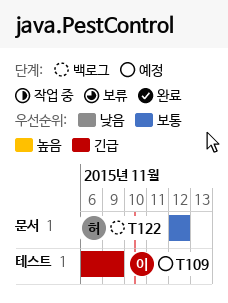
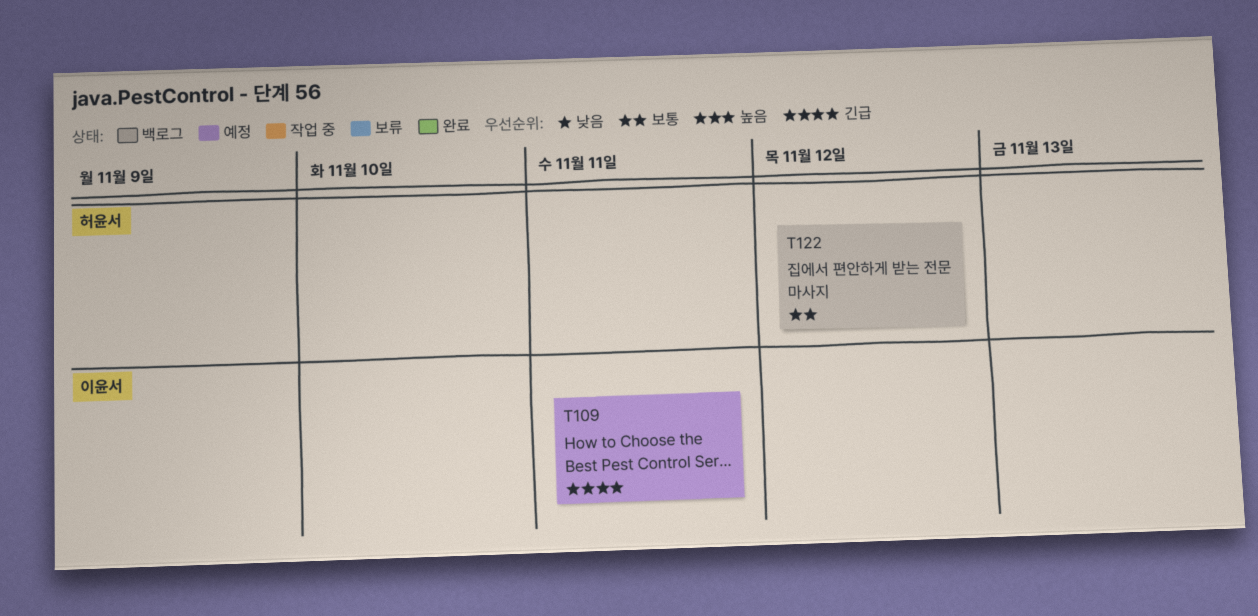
T109, due: Nov 9 -> Nov 11

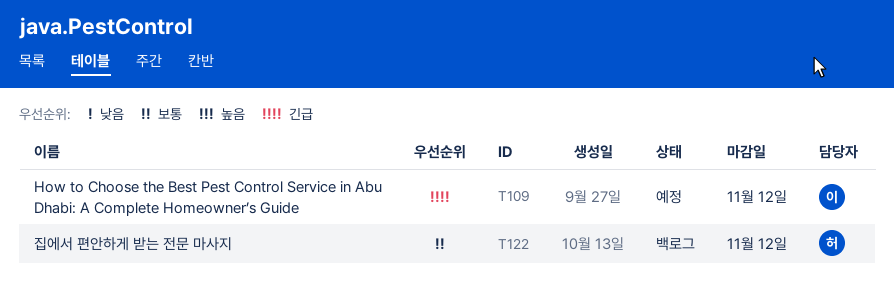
T109, due: Nov 11 -> Nov 12

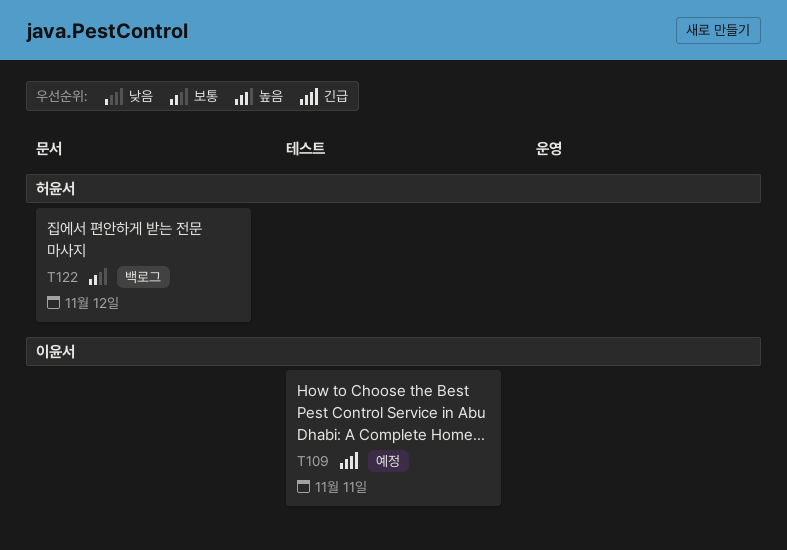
T109, due: Nov 12 -> Nov 11

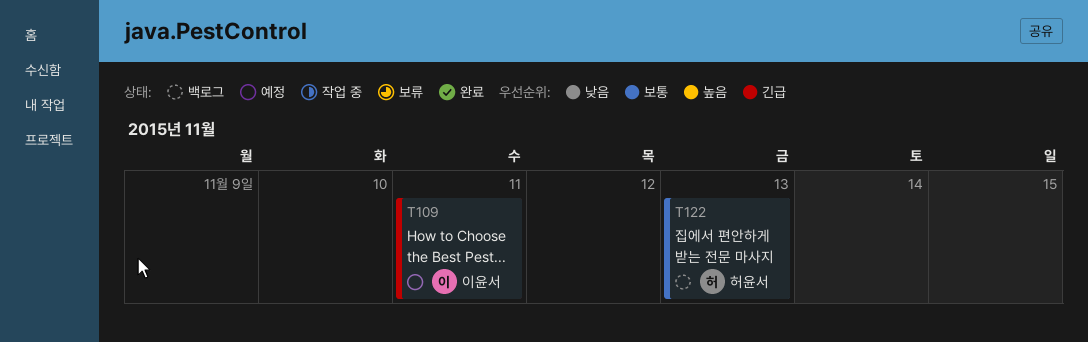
T122, due: Nov 12 -> Nov 13

